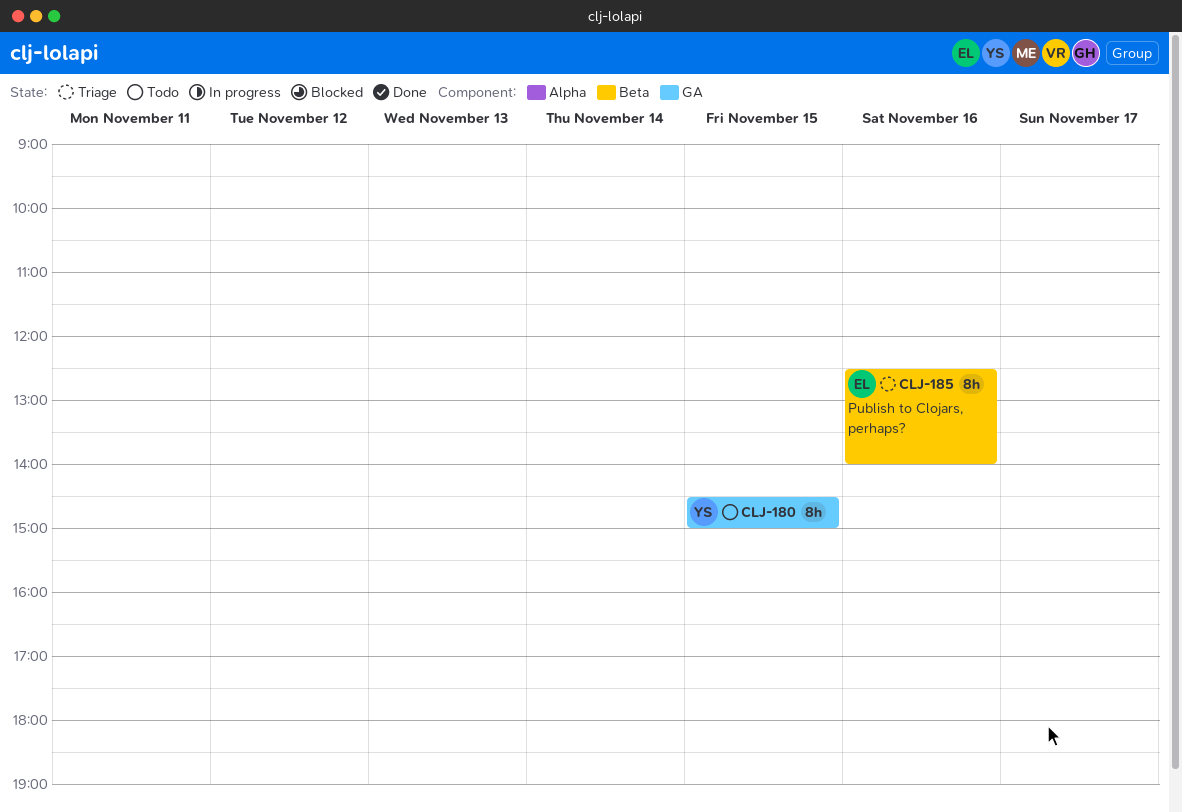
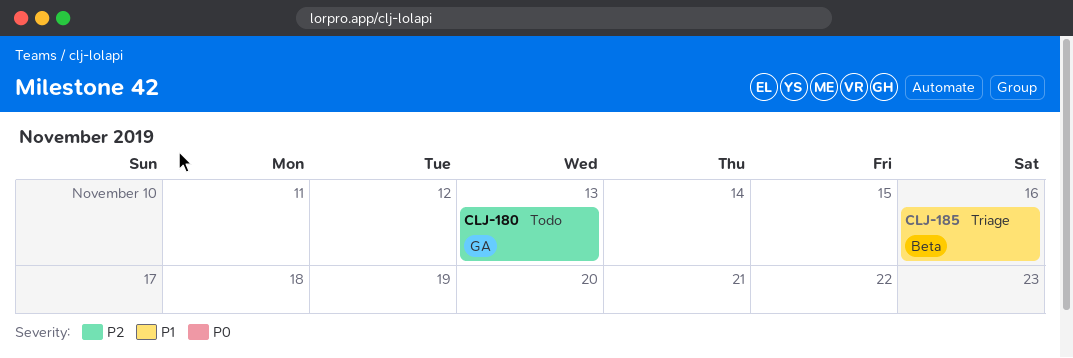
CLJ-180, day: Nov 15 -> Nov 13

